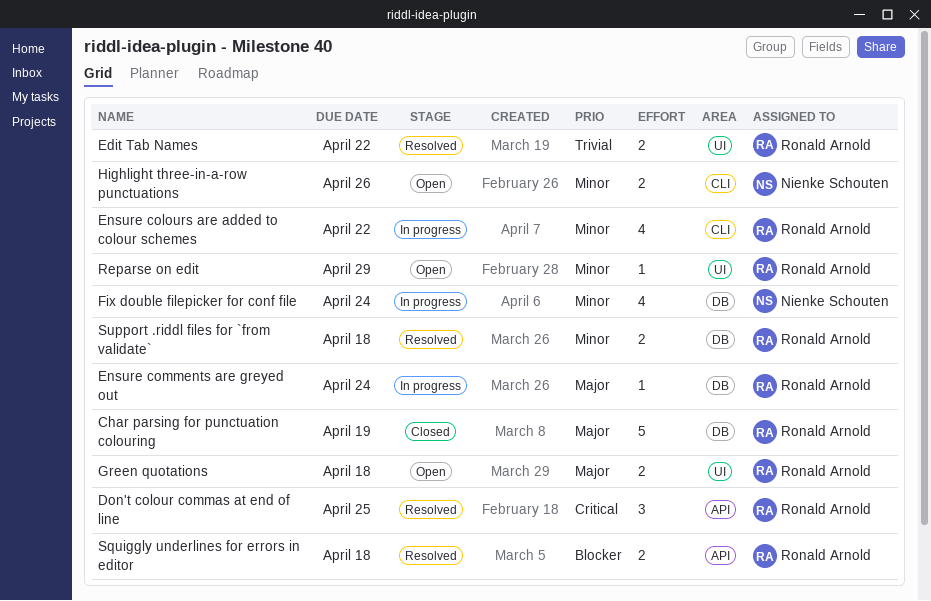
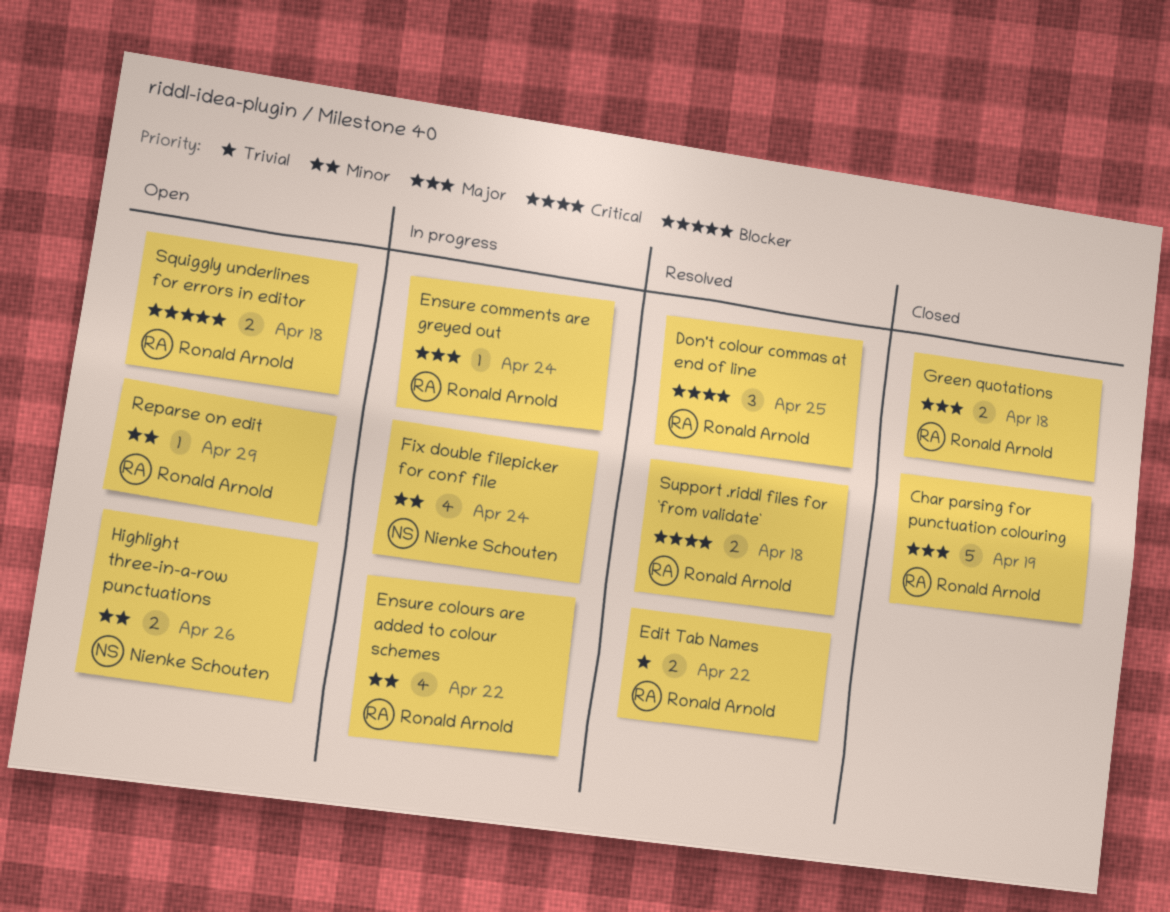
Green quotations, status: Open -> Closed
Squiggly underlines for errors in editor, status: Resolved -> Open
Support .riddl files for `from validate`, priority: Minor -> Critical

